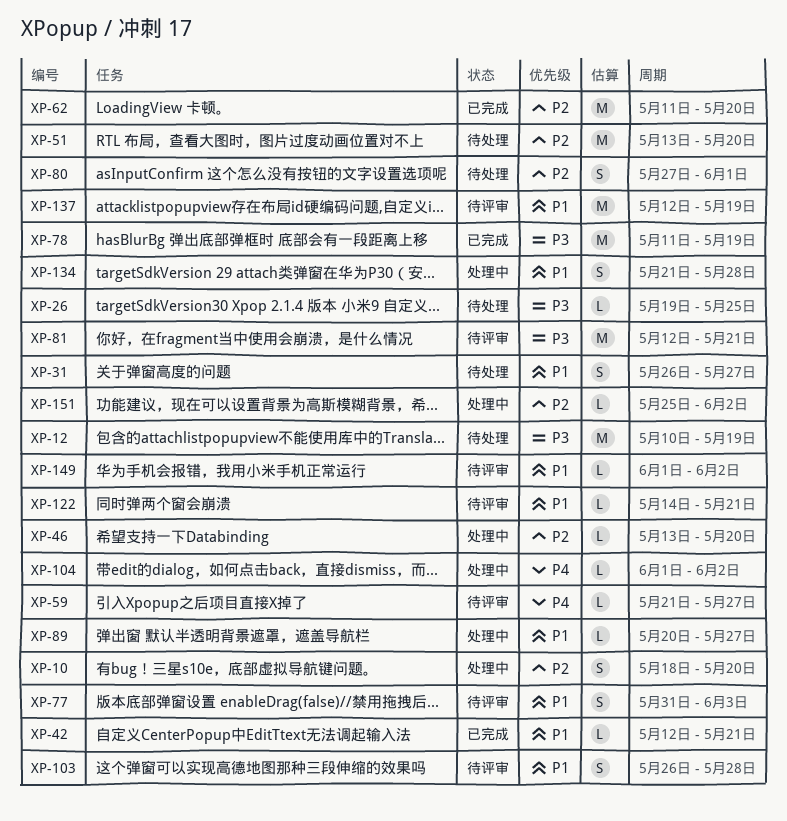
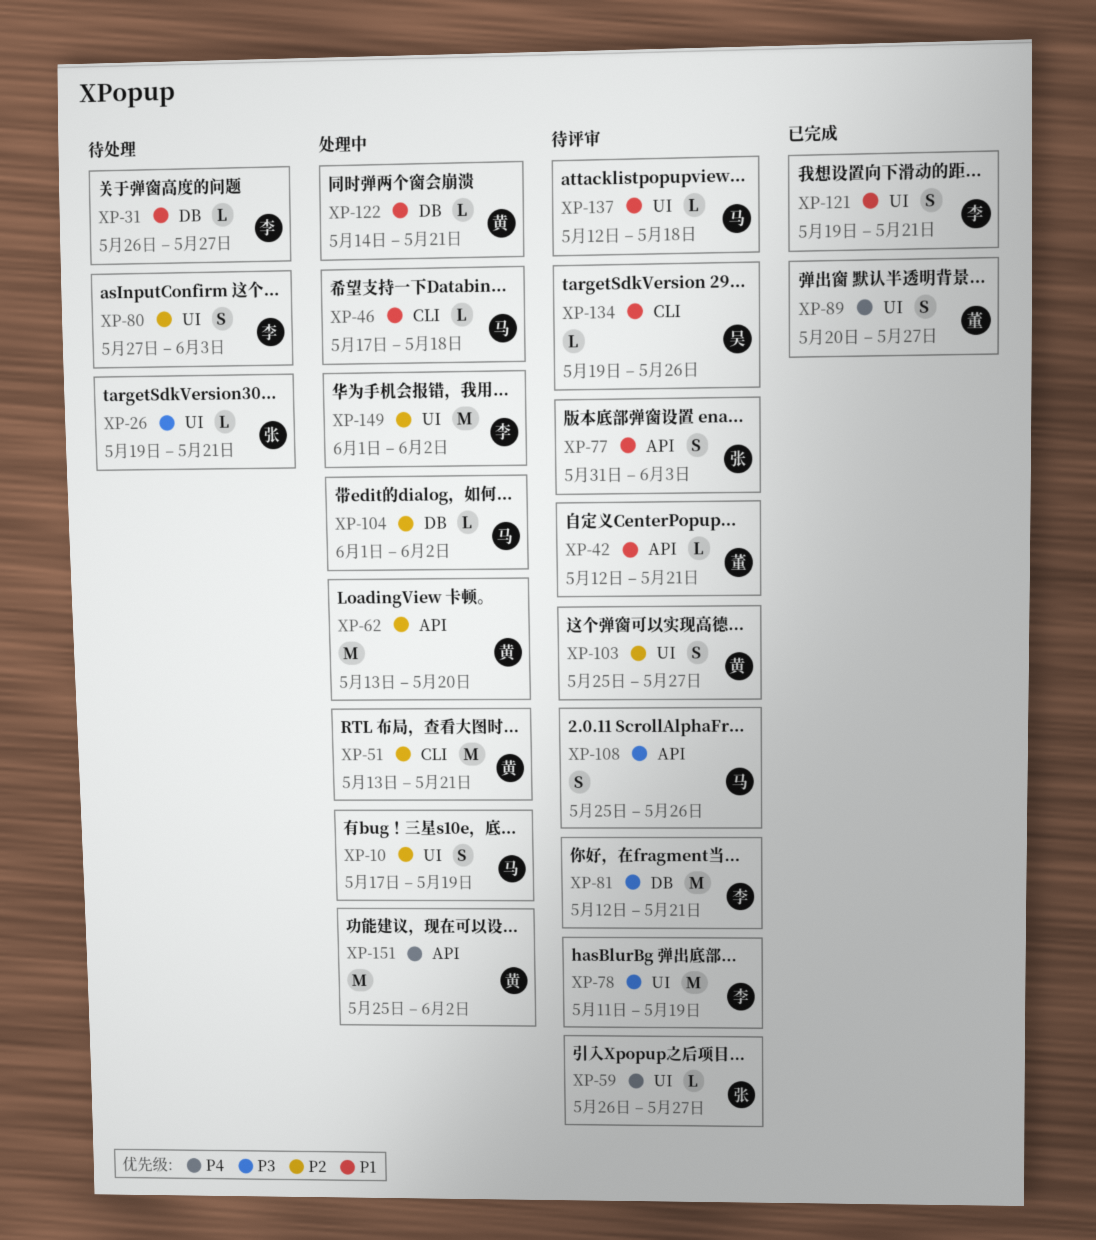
XP-10, start: May 18 -> May 17
XP-10, due: May 20 -> May 19
XP-12: present -> none
XP-26, due: May 25 -> May 21
XP-31, estimate: S -> L
XP-42, status: 已完成 -> 待评审
XP-46, priority: P2 -> P1
XP-46, start: May 13 -> May 17
XP-46, due: May 20 -> May 18
XP-51, status: 待处理 -> 处理中
XP-51, due: May 20 -> May 21
XP-59, start: May 21 -> May 26
XP-62, status: 已完成 -> 处理中
XP-62, start: May 11 -> May 13
XP-78, status: 已完成 -> 待评审
XP-80, due: Jun 1 -> Jun 3
XP-89, status: 处理中 -> 已完成
XP-89, priority: P1 -> P4
XP-89, estimate: L -> S
XP-103, priority: P1 -> P2
XP-103, start: May 26 -> May 25
XP-103, due: May 28 -> May 27
XP-104, priority: P4 -> P2
XP-108: none -> present
XP-121: none -> present
XP-122, status: 待评审 -> 处理中
XP-134, status: 处理中 -> 待评审
XP-134, estimate: S -> L
XP-134, start: May 21 -> May 19
XP-134, due: May 28 -> May 26
XP-137, estimate: M -> L
XP-137, due: May 19 -> May 18
XP-149, status: 待评审 -> 处理中
XP-149, priority: P1 -> P2
XP-149, estimate: L -> M
XP-151, priority: P2 -> P4
XP-151, estimate: L -> M

